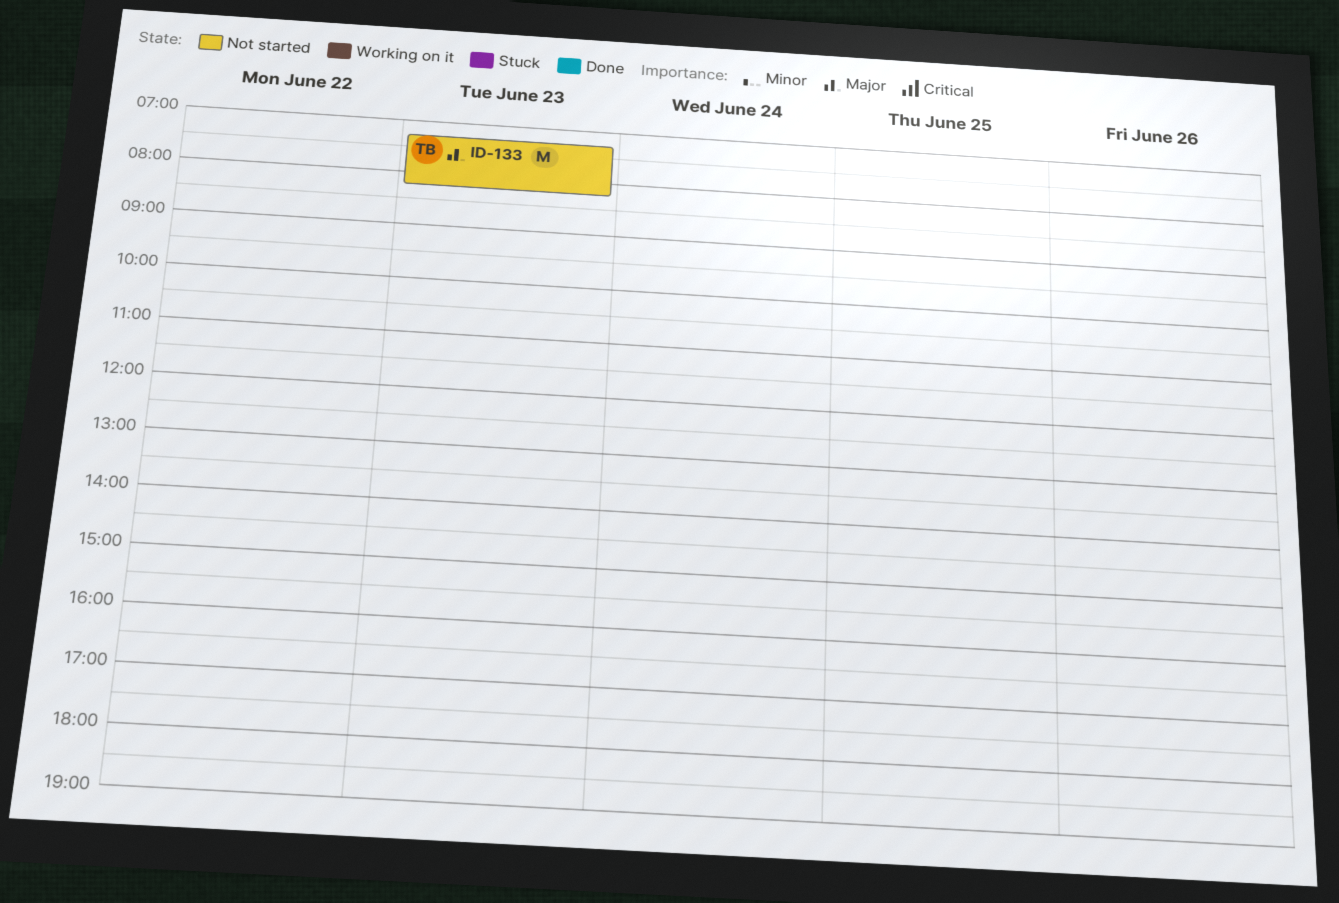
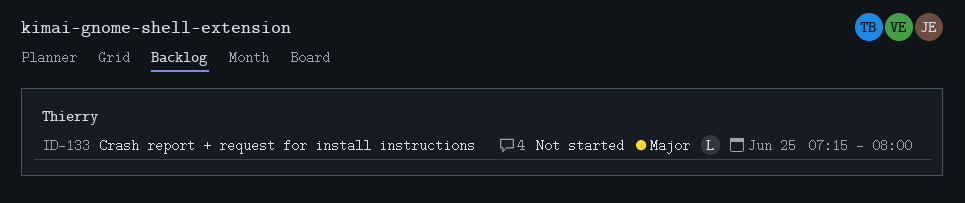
ID-133, estimate: M -> L
ID-133, day: Jun 23 -> Jun 25
ID-133, ends: 08:15 -> 08:00

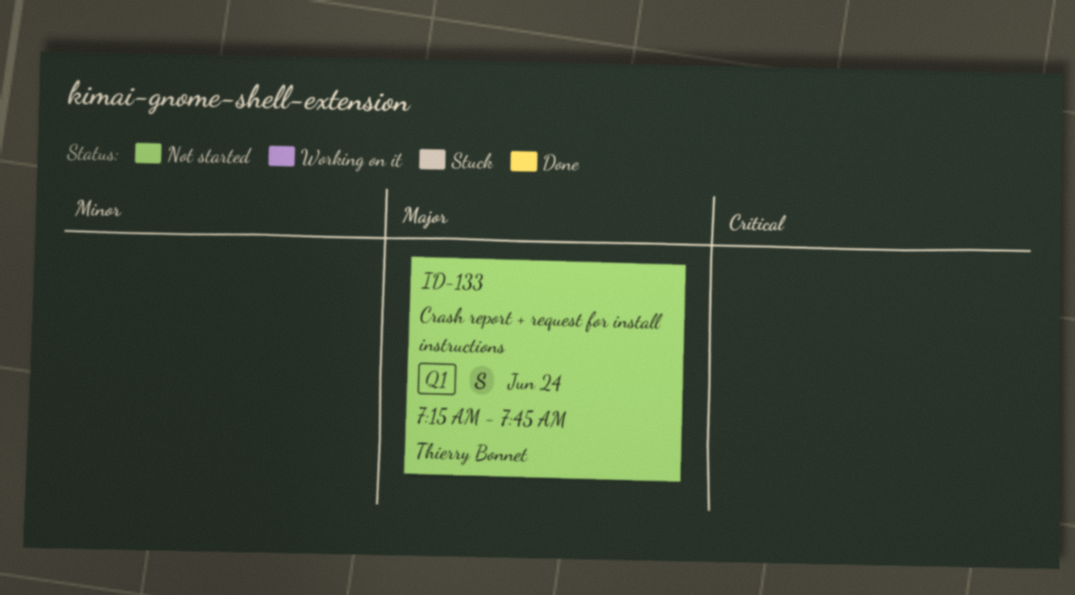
ID-133, estimate: L -> S
ID-133, day: Jun 25 -> Jun 24
ID-133, ends: 08:00 -> 07:45

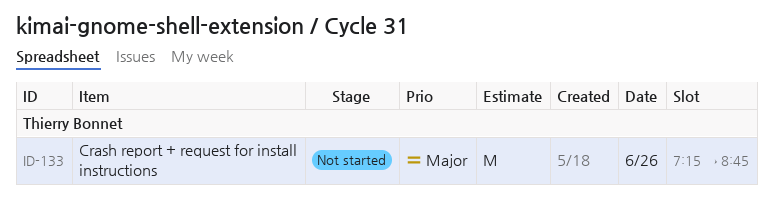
ID-133, estimate: S -> M
ID-133, day: Jun 24 -> Jun 26
ID-133, ends: 07:45 -> 08:45

